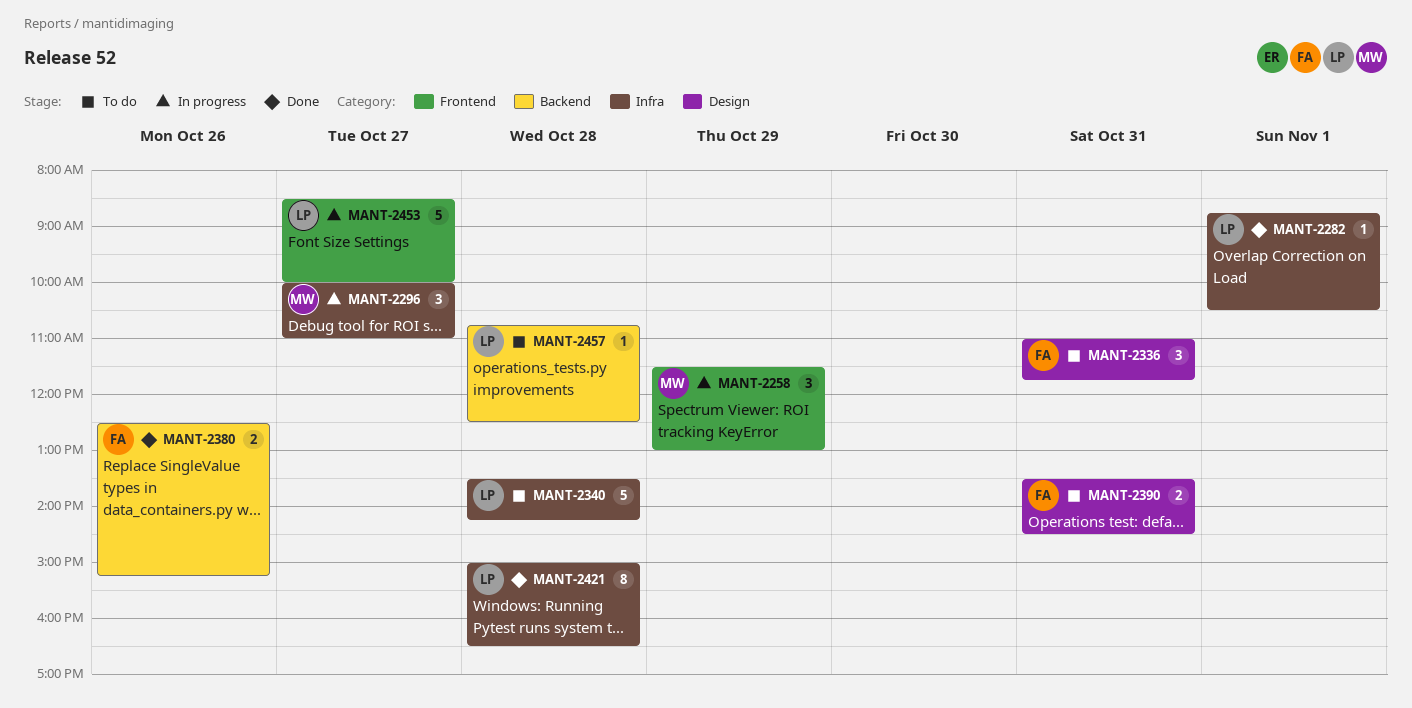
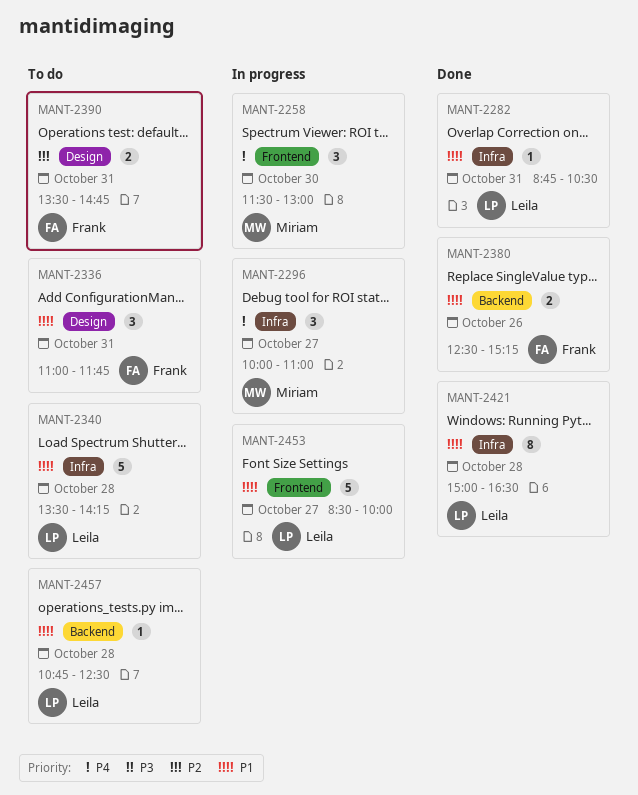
MANT-2258, day: Oct 29 -> Oct 30
MANT-2282, day: Nov 1 -> Oct 31
MANT-2390, ends: 14:30 -> 14:45

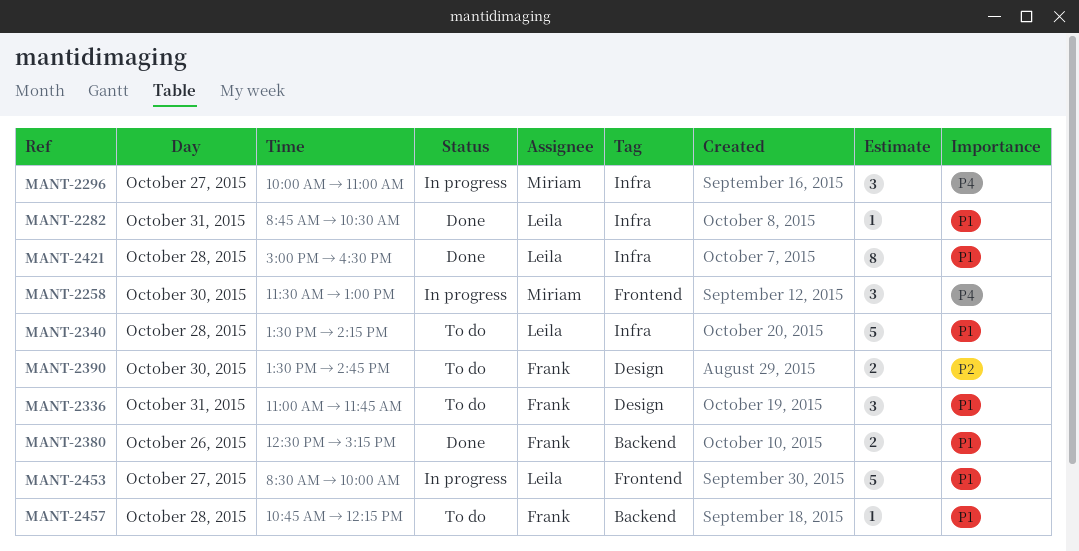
MANT-2390, day: Oct 31 -> Oct 30
MANT-2457, owner: Leila -> Frank
MANT-2457, ends: 12:30 -> 12:15

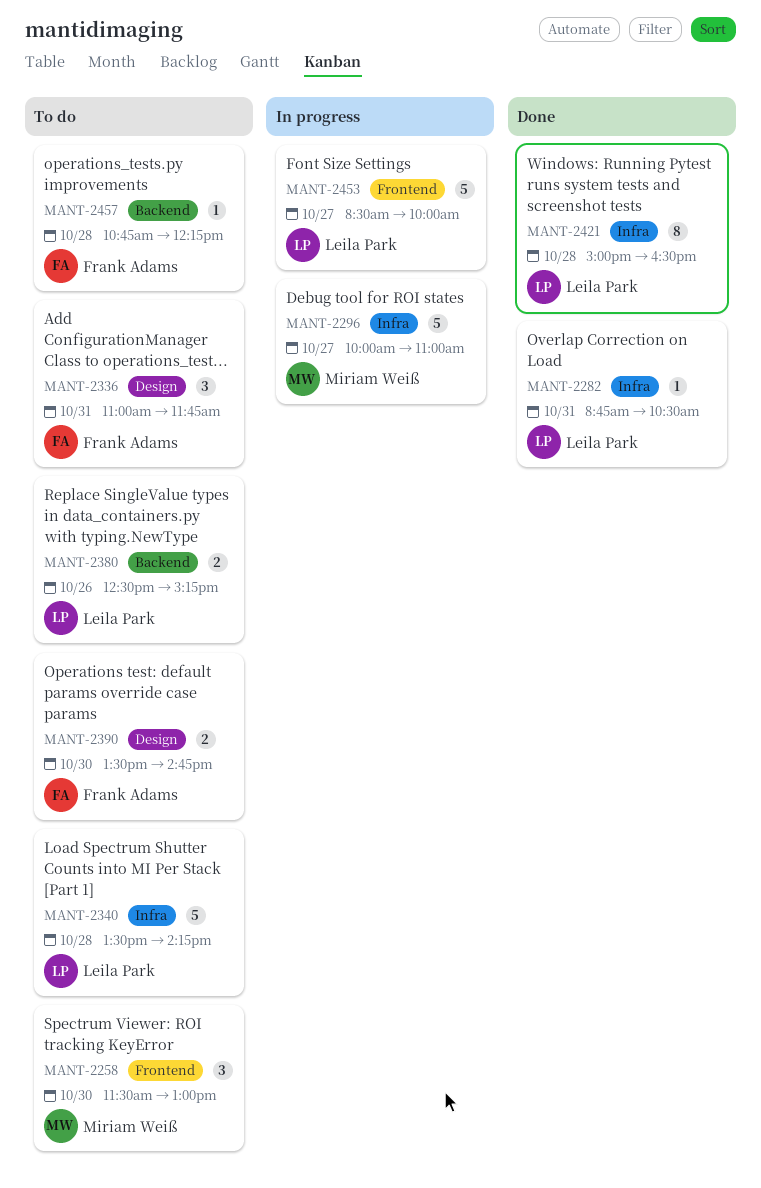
MANT-2258, status: In progress -> To do
MANT-2296, estimate: 3 -> 5
MANT-2380, status: Done -> To do
MANT-2380, owner: Frank Adams -> Leila Park

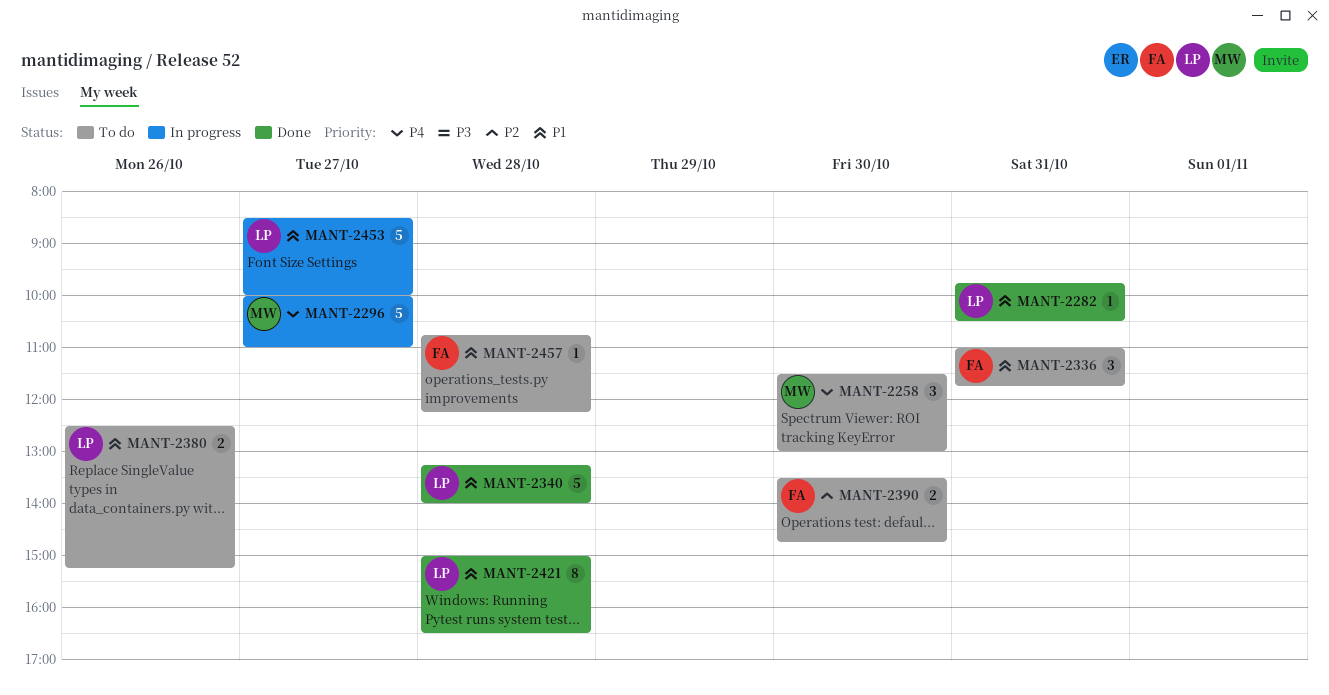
MANT-2282, begins: 08:45 -> 09:45
MANT-2340, status: To do -> Done
MANT-2340, begins: 13:30 -> 13:15
MANT-2340, ends: 14:15 -> 14:00

